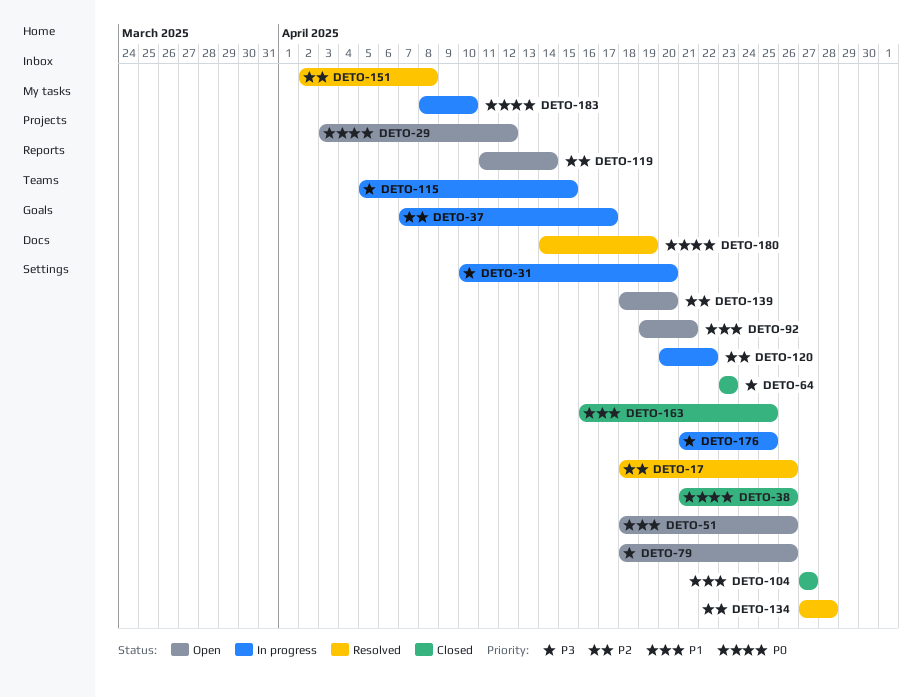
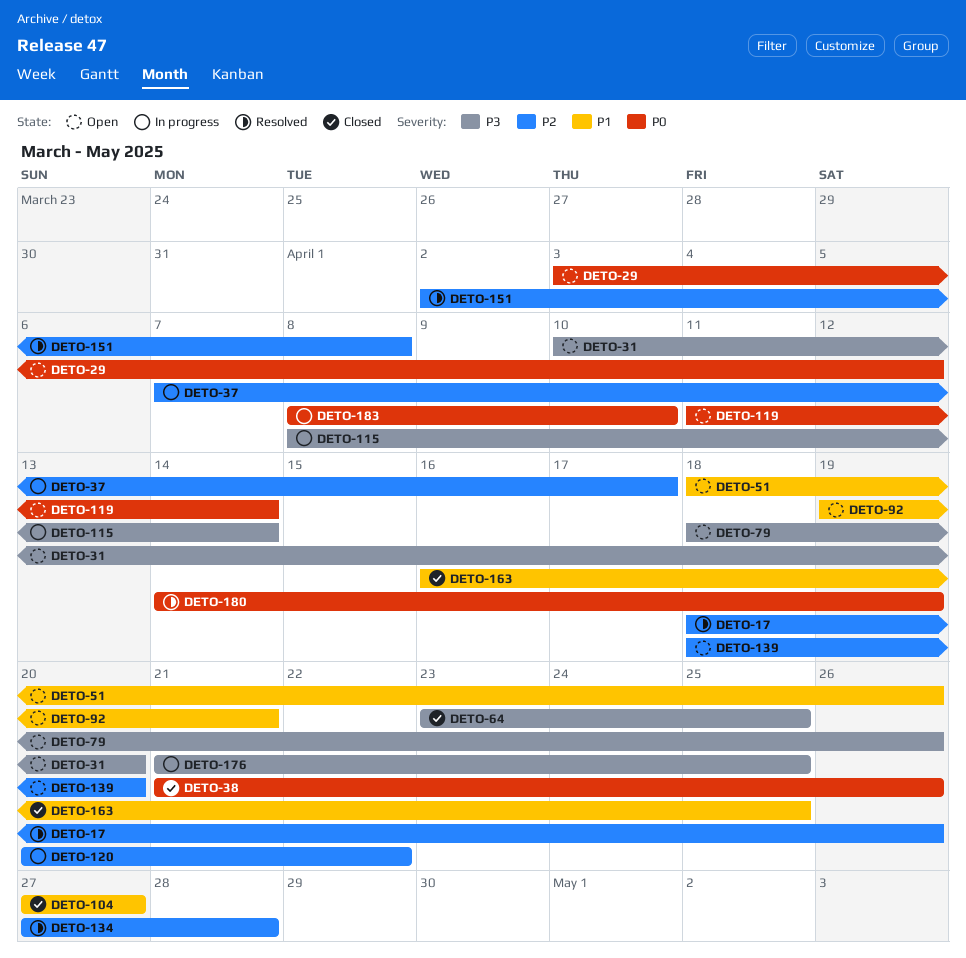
DETO-31, status: In progress -> Open
DETO-64, due: Apr 23 -> Apr 25
DETO-115, start: Apr 5 -> Apr 8
DETO-115, due: Apr 15 -> Apr 14
DETO-119, priority: P2 -> P0

